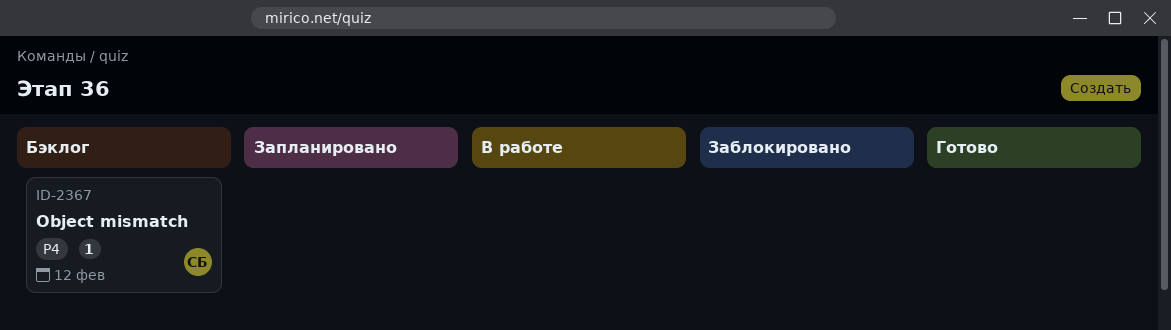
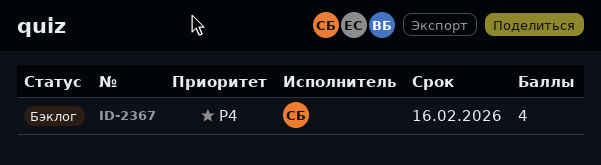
ID-2367, estimate: 1 -> 4
ID-2367, due: Feb 12 -> Feb 16

